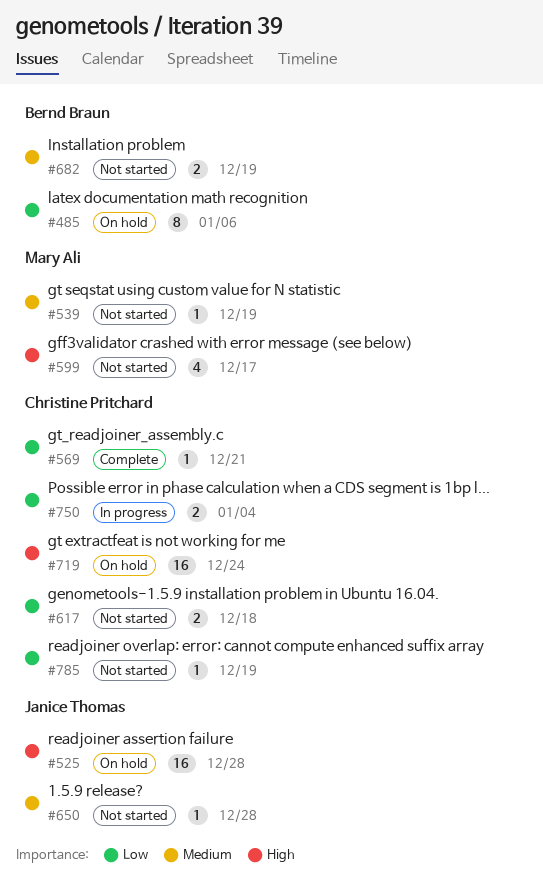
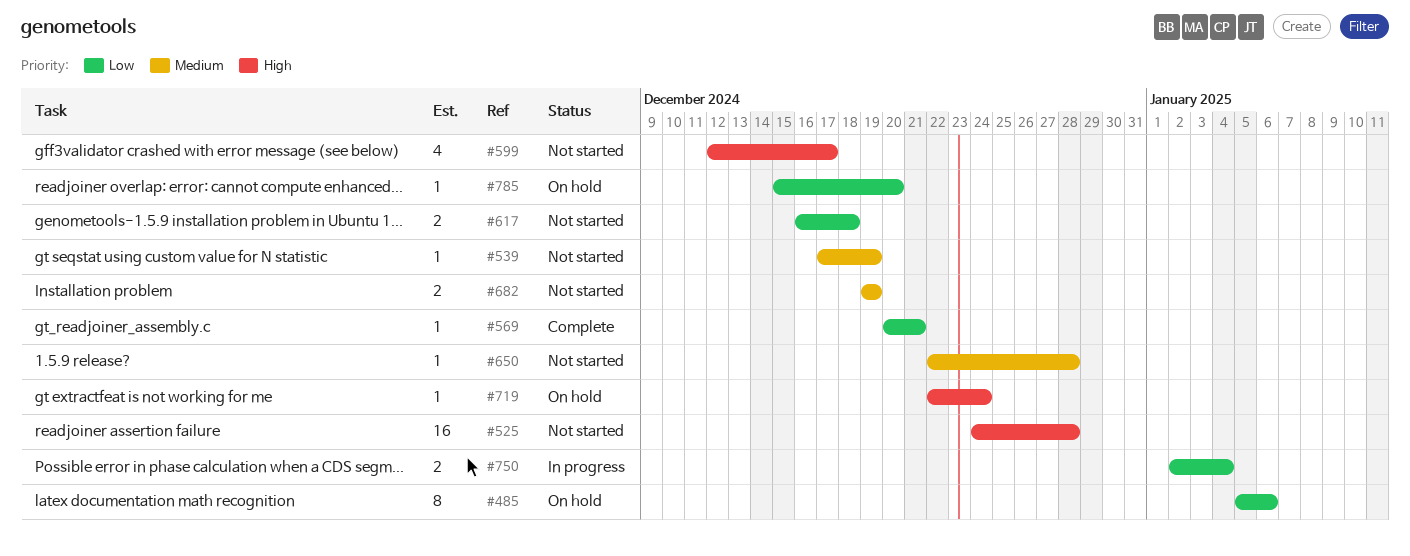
#525, status: On hold -> Not started
#719, estimate: 16 -> 1
#785, status: Not started -> On hold
#785, due: Dec 19 -> Dec 20

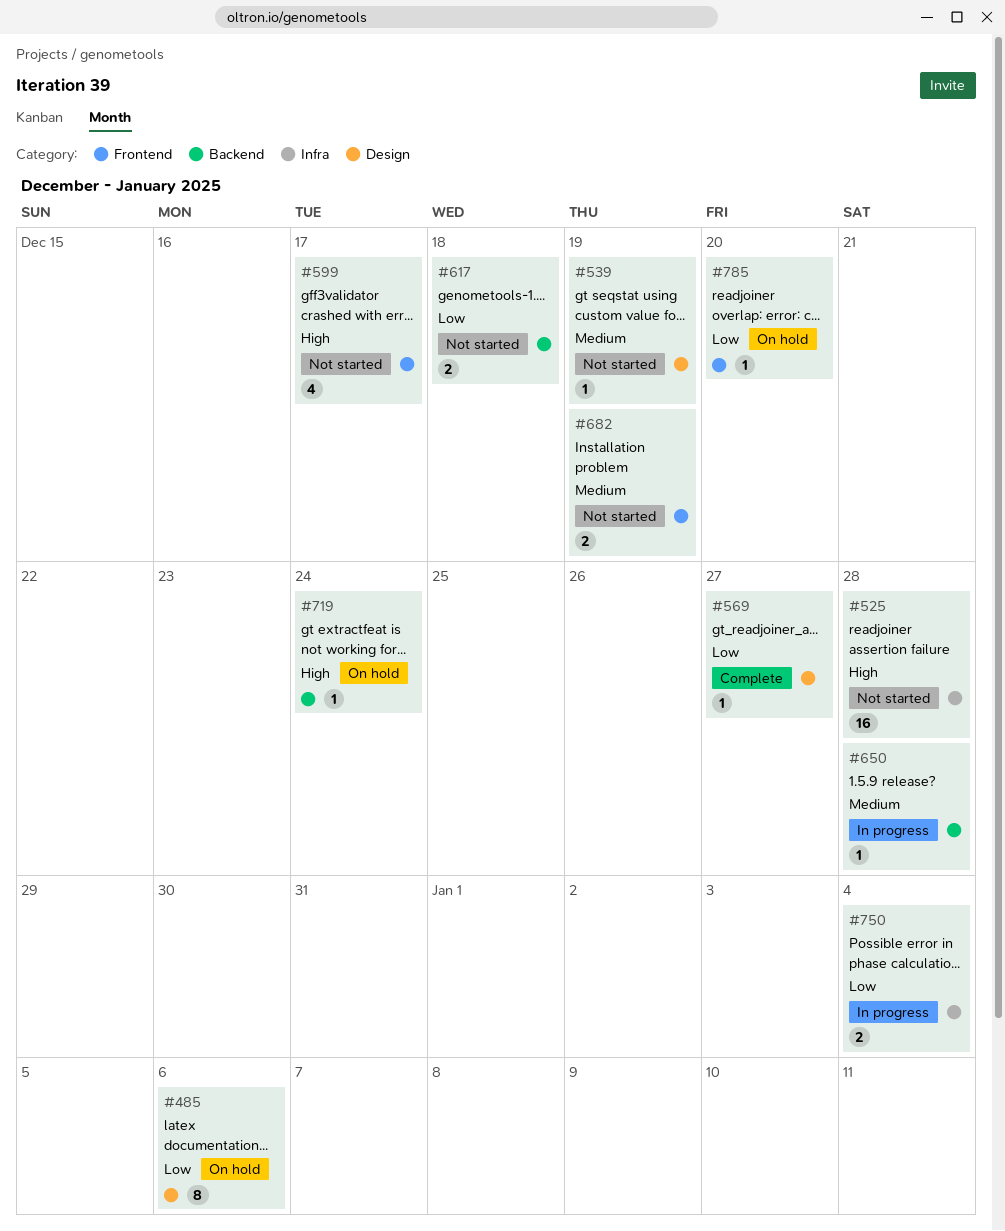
#569, due: Dec 21 -> Dec 27
#650, status: Not started -> In progress

